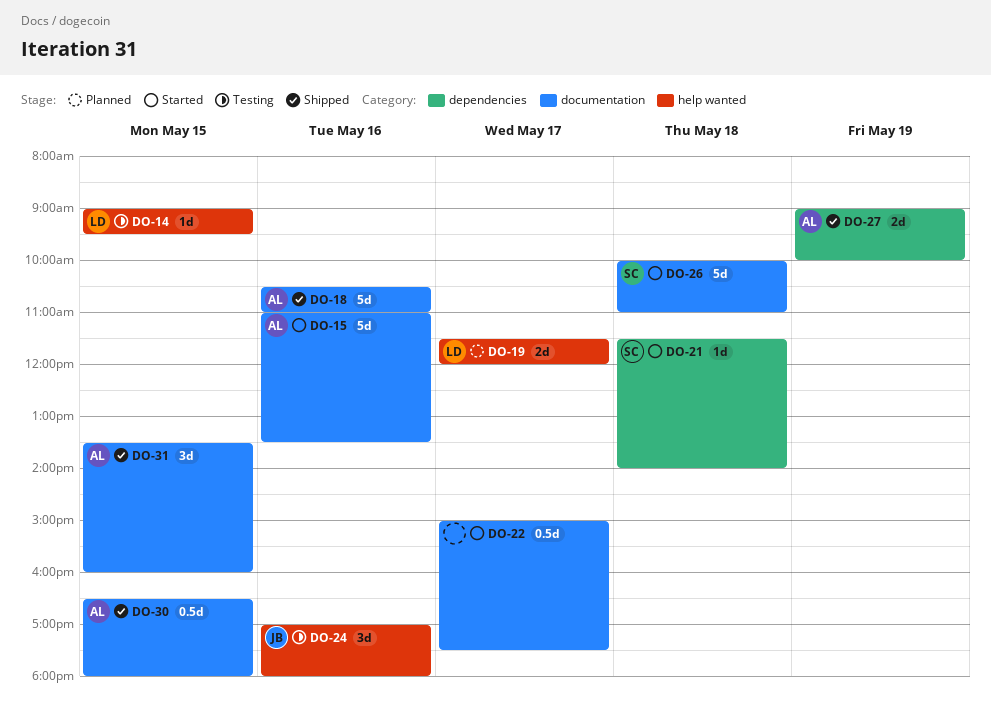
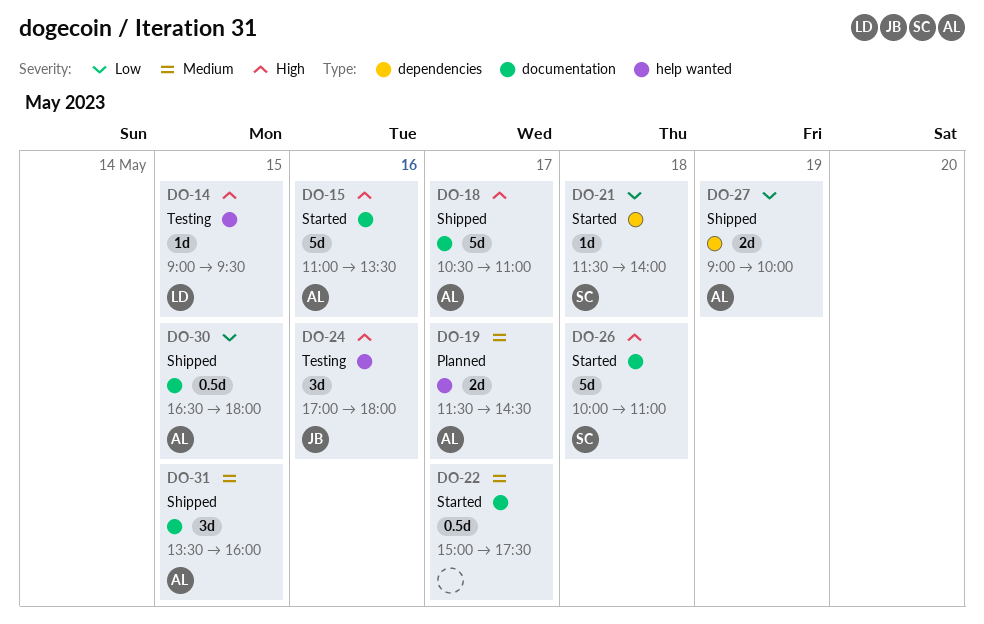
DO-18, day: May 16 -> May 17
DO-19, owner: LD -> AL
DO-19, ends: 12:00 -> 14:30

